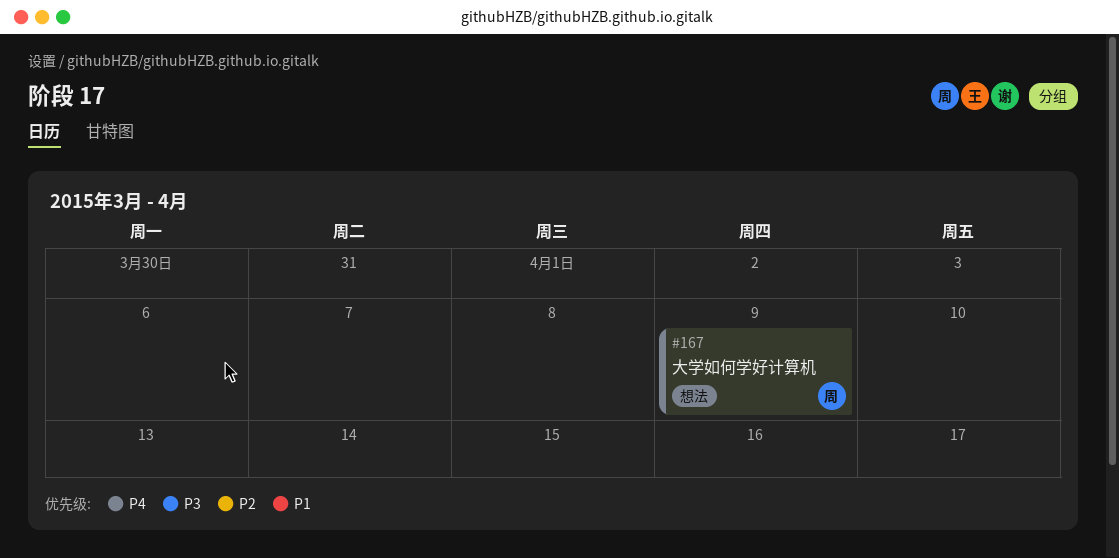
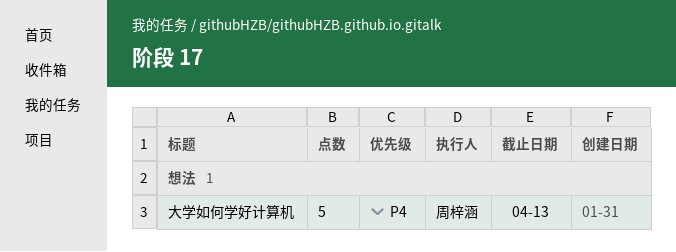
大学如何学好计算机, due: Apr 9 -> Apr 13

